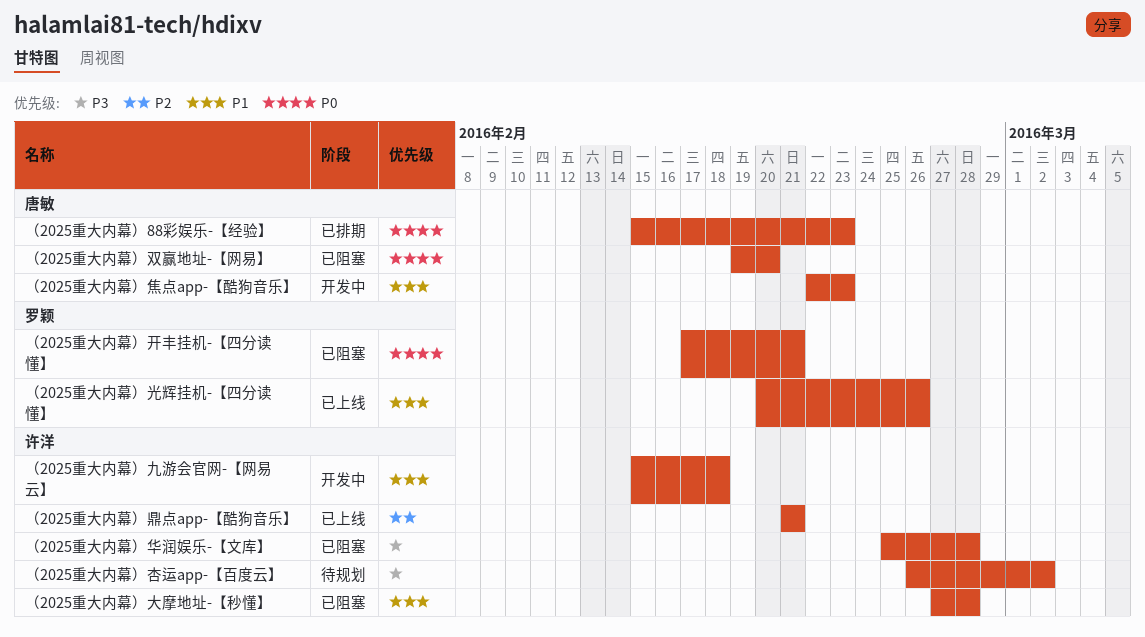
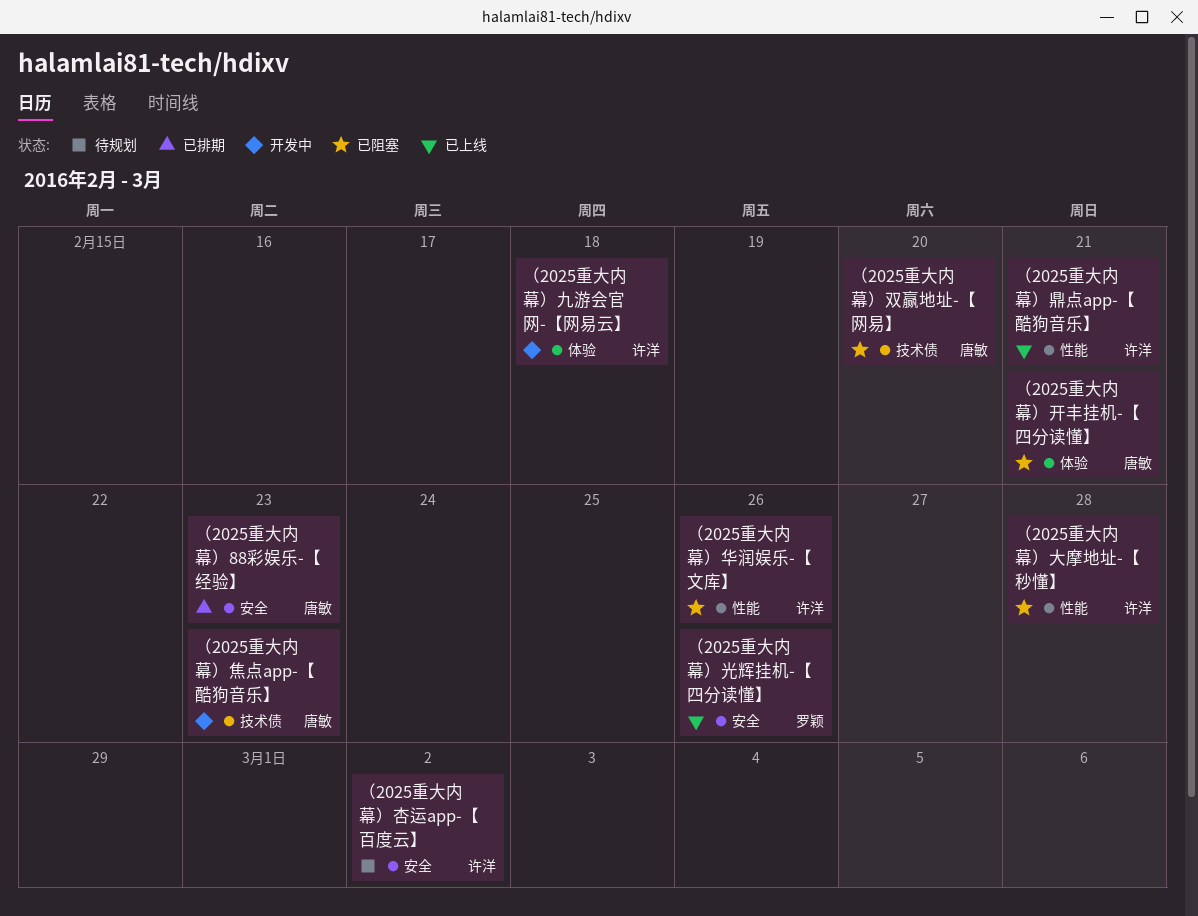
（2025重大内幕）华润娱乐-【文库】, due: Feb 28 -> Feb 26
（2025重大内幕）开丰挂机-【四分读懂】, owner: 罗颖 -> 唐敏

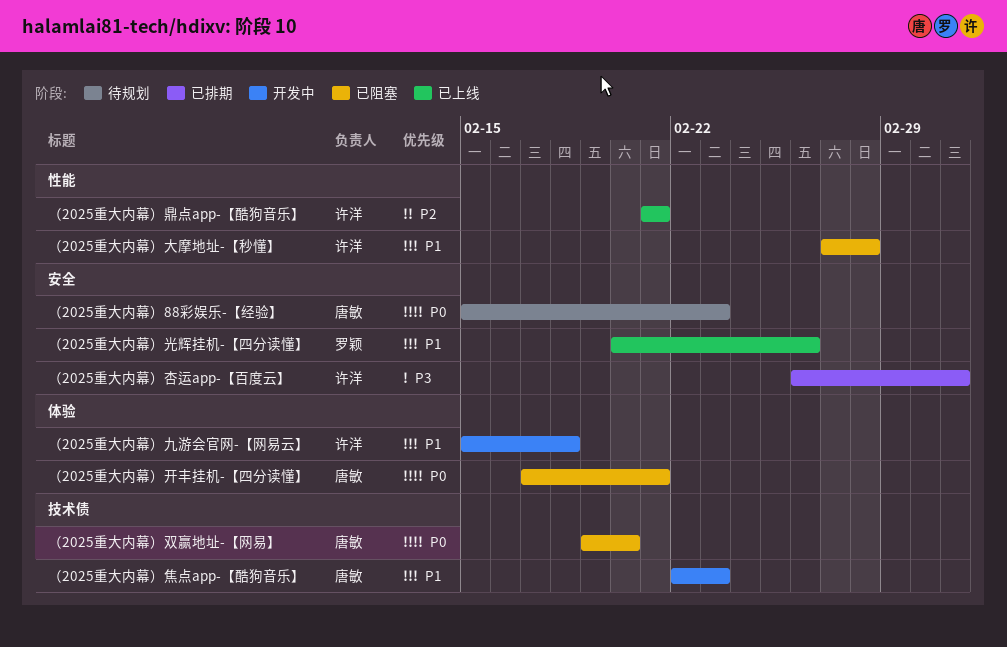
（2025重大内幕）88彩娱乐-【经验】, status: 已排期 -> 待规划
（2025重大内幕）华润娱乐-【文库】: present -> none
（2025重大内幕）杏运app-【百度云】, status: 待规划 -> 已排期

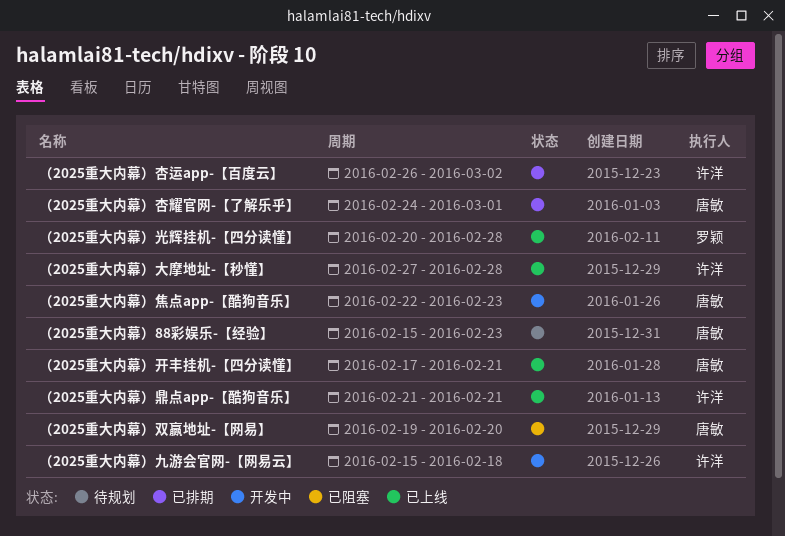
（2025重大内幕）光辉挂机-【四分读懂】, due: Feb 26 -> Feb 28
（2025重大内幕）大摩地址-【秒懂】, status: 已阻塞 -> 已上线
（2025重大内幕）开丰挂机-【四分读懂】, status: 已阻塞 -> 已上线
（2025重大内幕）杏耀官网-【了解乐乎】: none -> present

